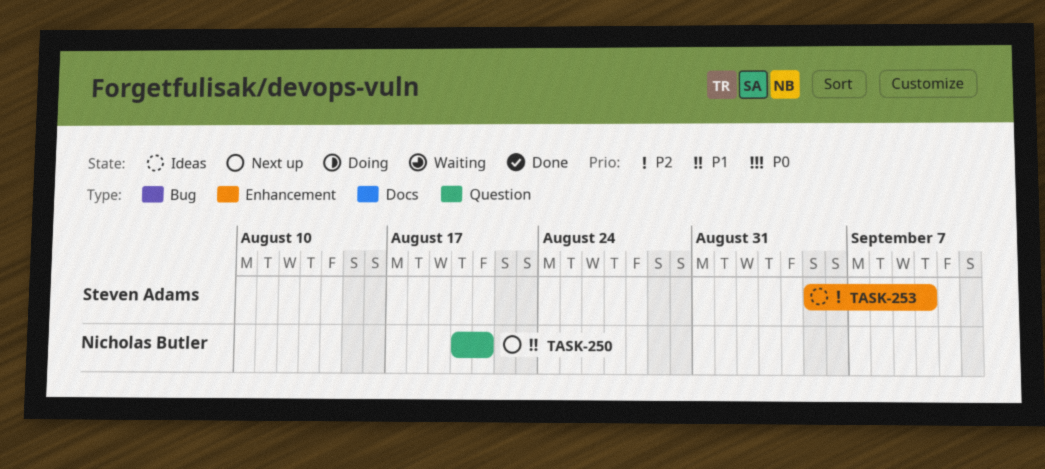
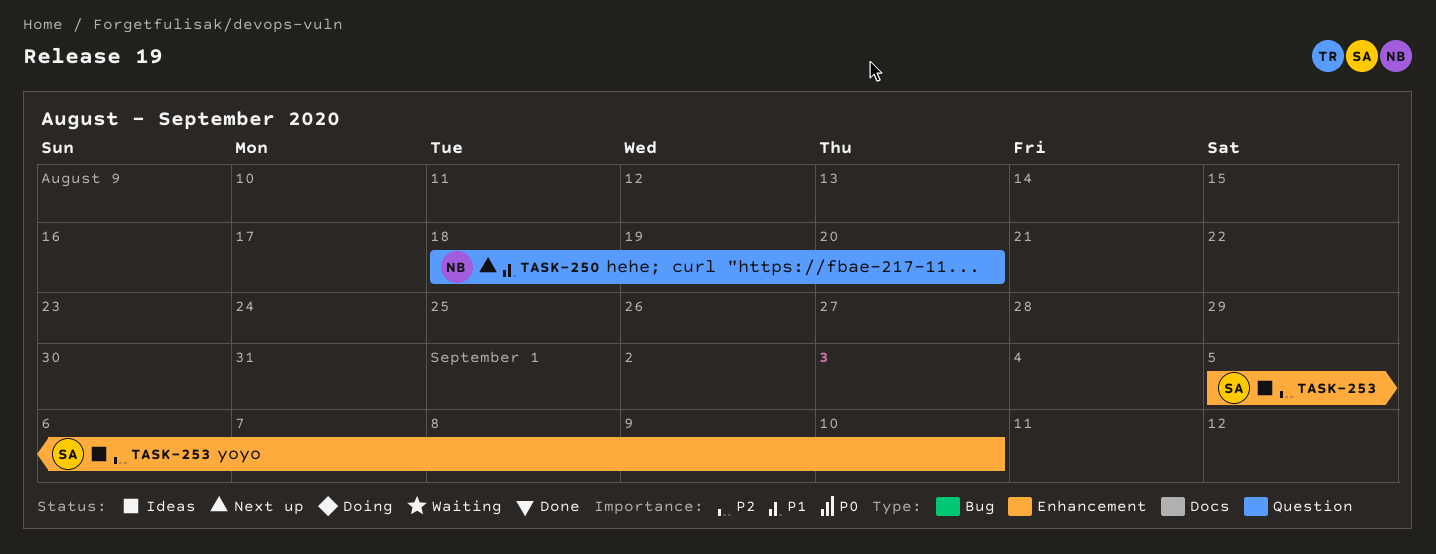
TASK-250, start: Aug 20 -> Aug 18
TASK-250, due: Aug 21 -> Aug 20

